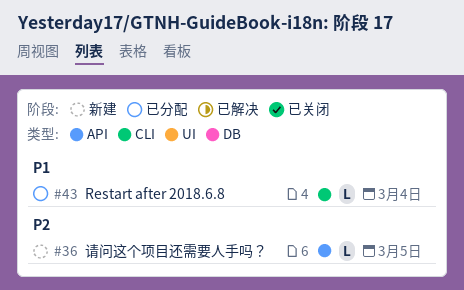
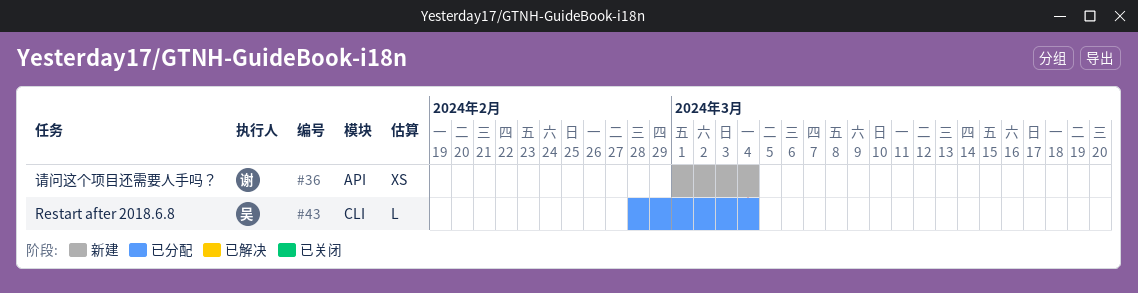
#36, estimate: L -> XS
#36, due: Mar 5 -> Mar 4

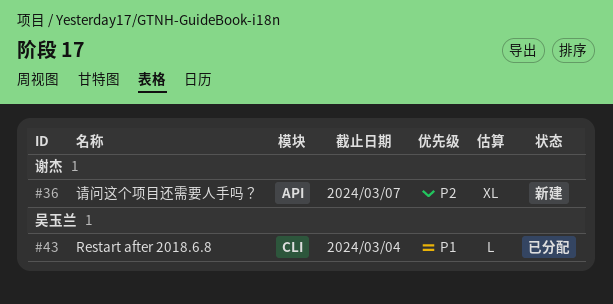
#36, estimate: XS -> XL
#36, due: Mar 4 -> Mar 7

